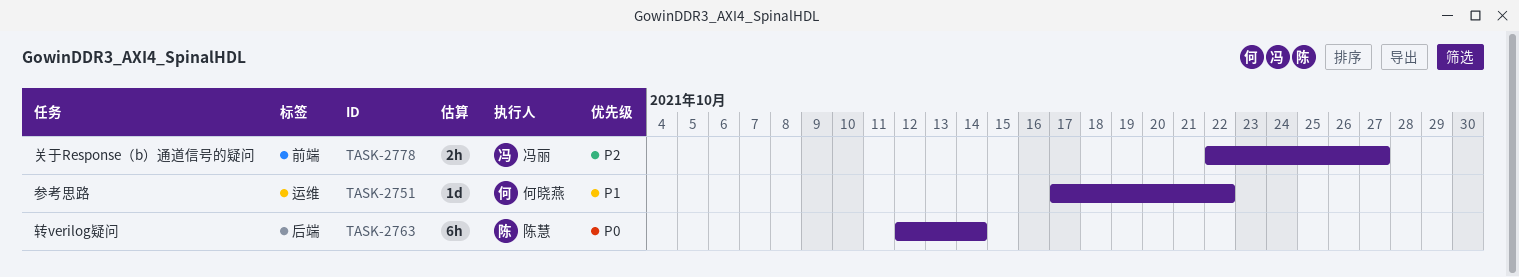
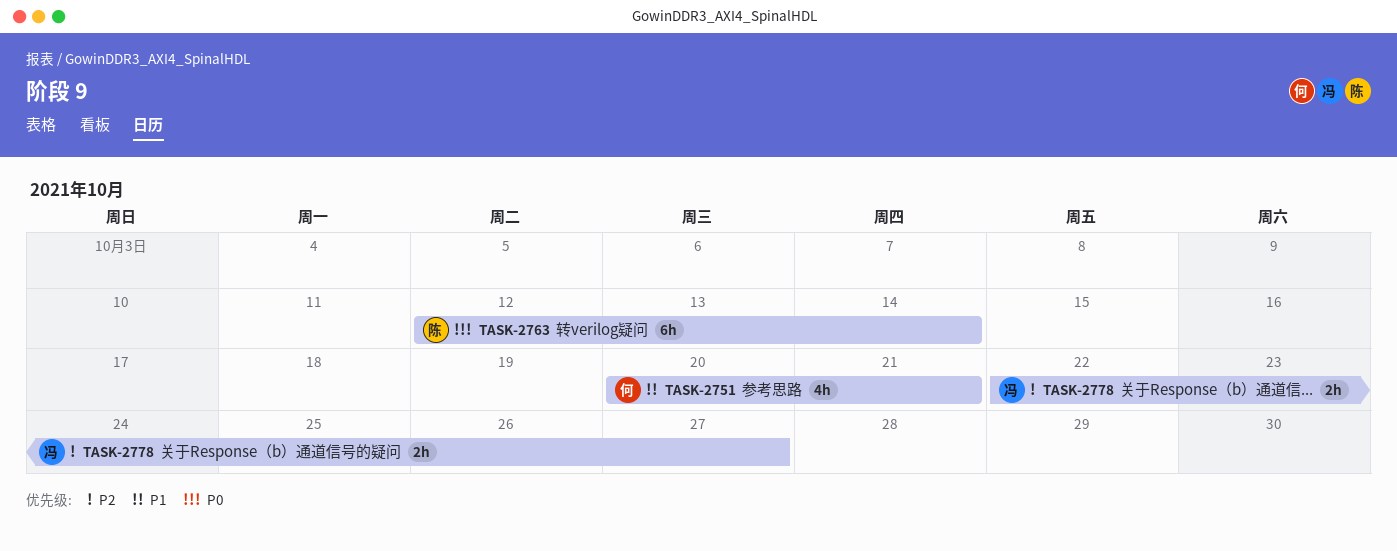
TASK-2751, estimate: 1d -> 4h
TASK-2751, start: Oct 17 -> Oct 20
TASK-2751, due: Oct 22 -> Oct 21

